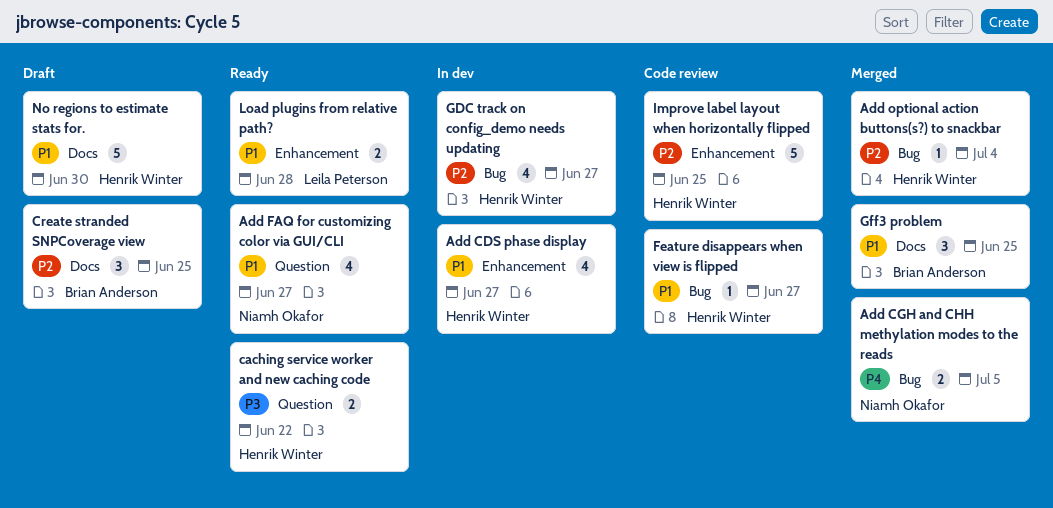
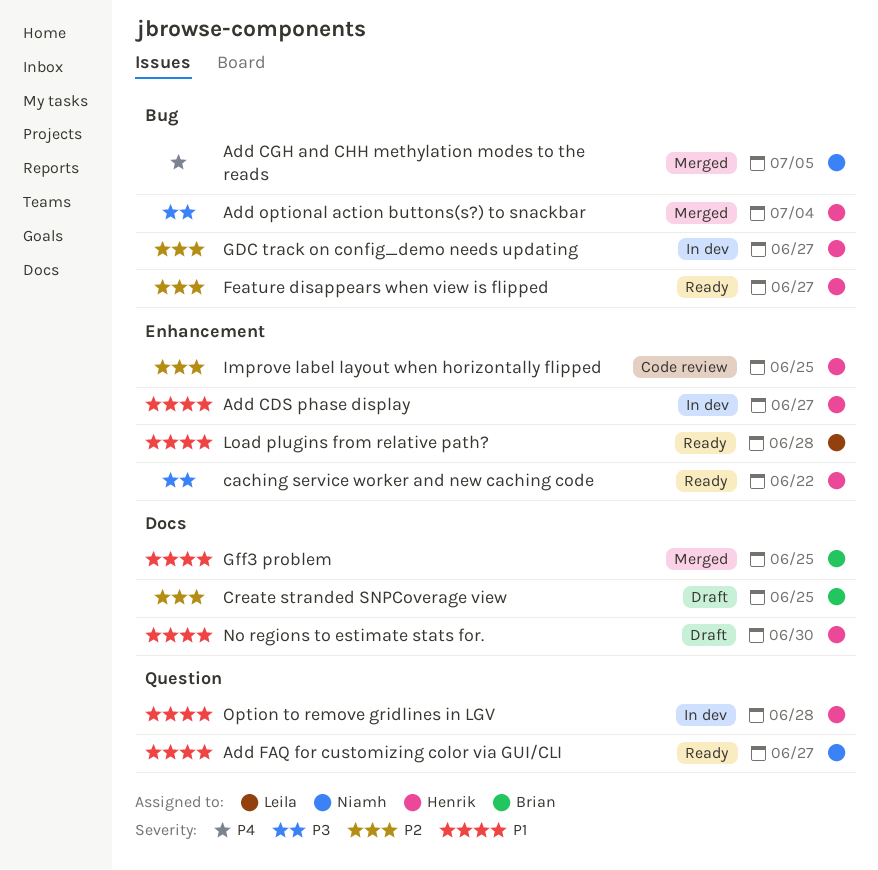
Add optional action buttons(s?) to snackbar, priority: P2 -> P3
caching service worker and new caching code, label: Question -> Enhancement
Feature disappears when view is flipped, status: Code review -> Ready
Feature disappears when view is flipped, priority: P1 -> P2
Option to remove gridlines in LGV: none -> present

